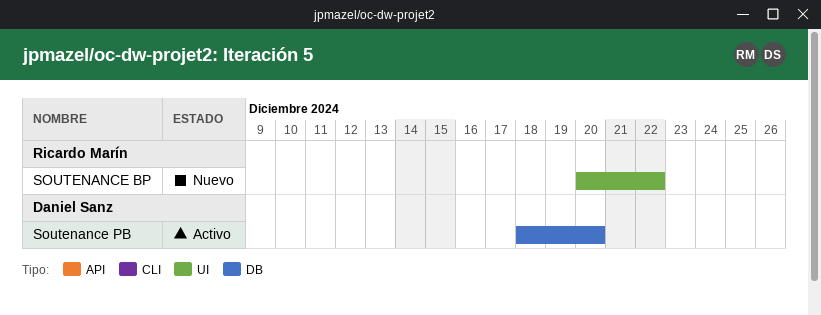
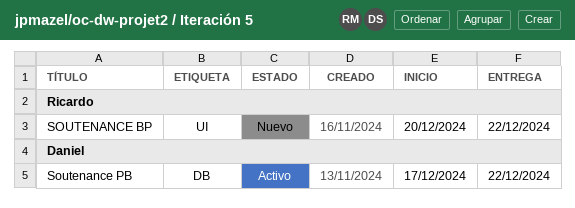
Soutenance PB, start: Dec 18 -> Dec 17
Soutenance PB, due: Dec 20 -> Dec 22

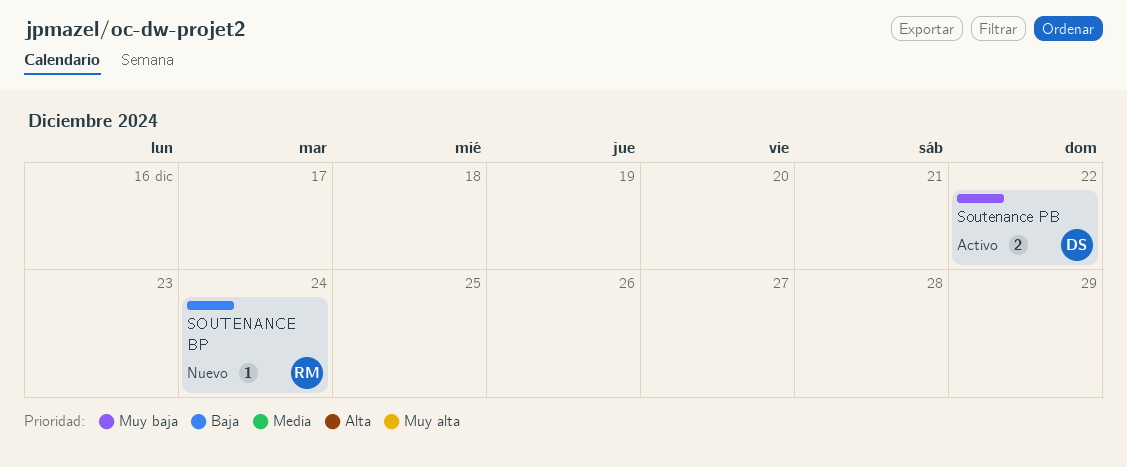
SOUTENANCE BP, due: Dec 22 -> Dec 24

